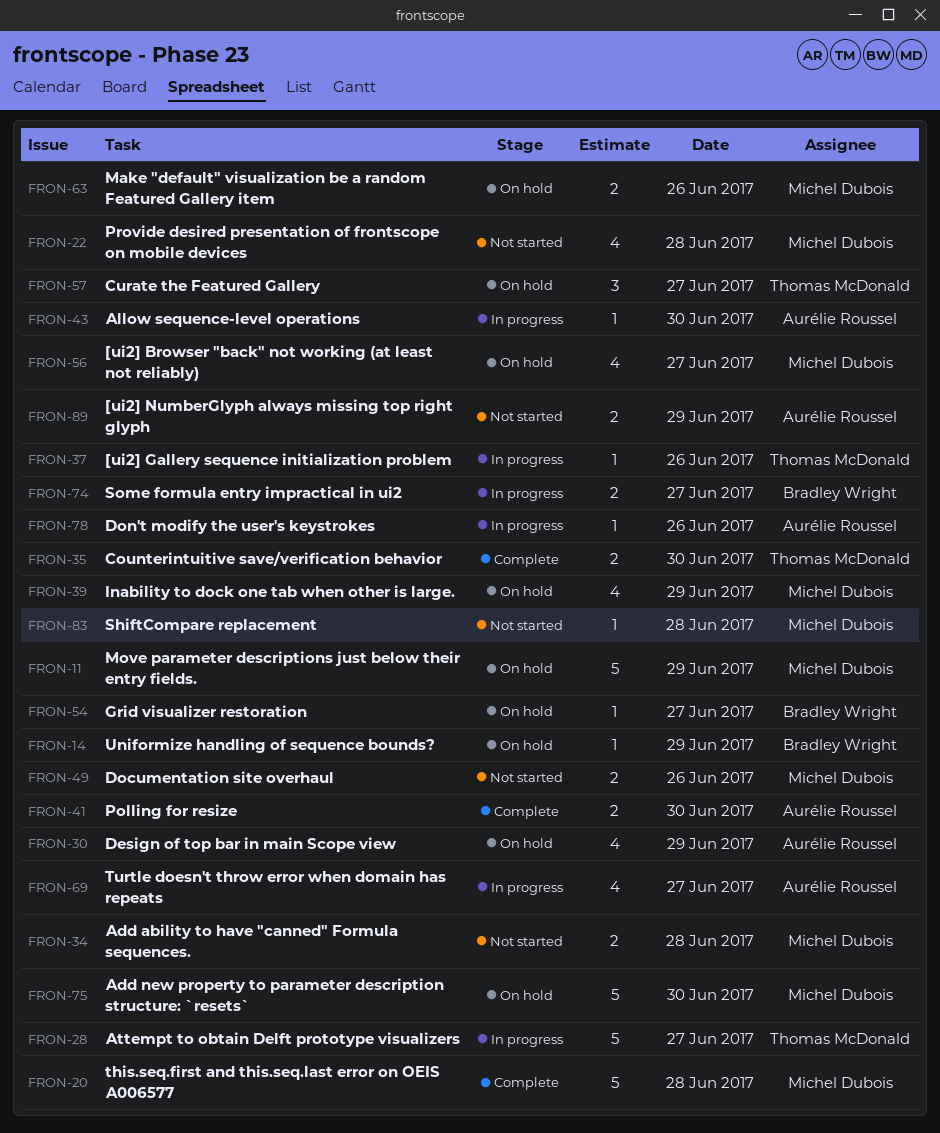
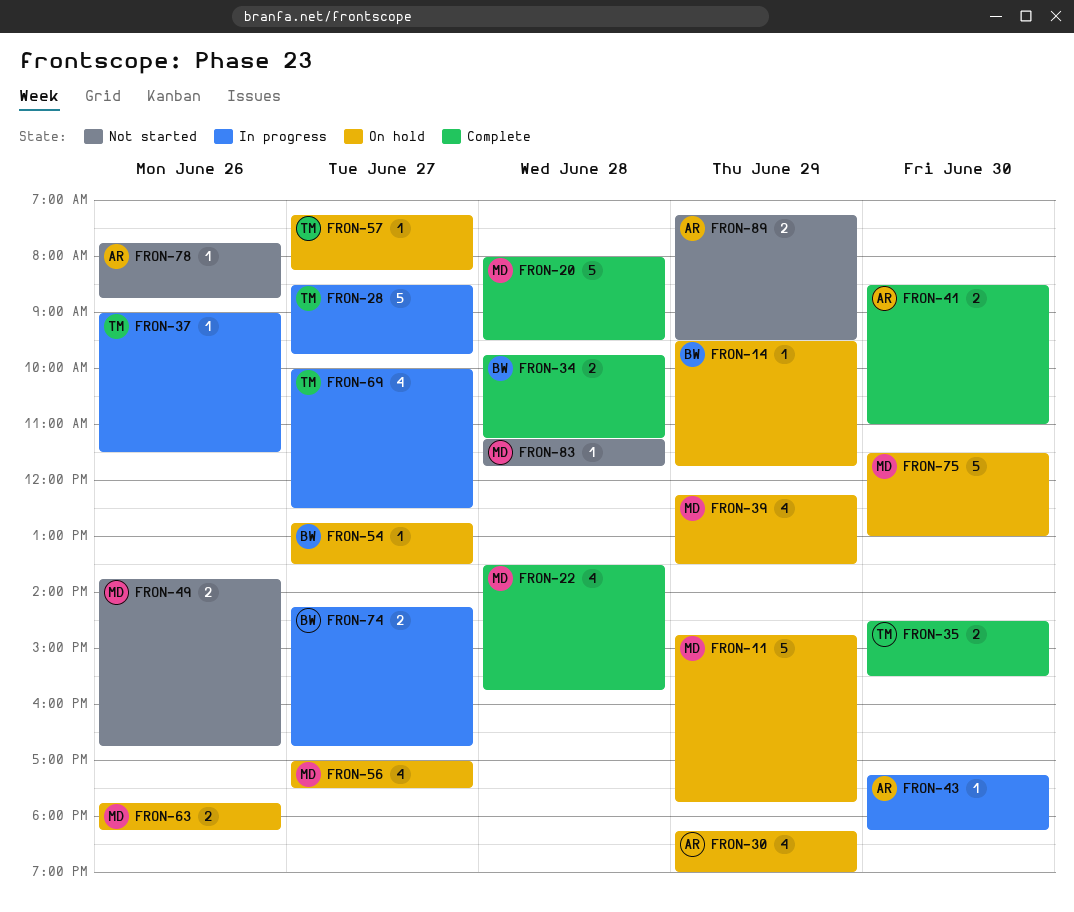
FRON-22, status: Not started -> Complete
FRON-34, status: Not started -> Complete
FRON-34, owner: Michel Dubois -> Bradley Wright
FRON-57, estimate: 3 -> 1
FRON-69, owner: Aurélie Roussel -> Thomas McDonald
FRON-78, status: In progress -> Not started

